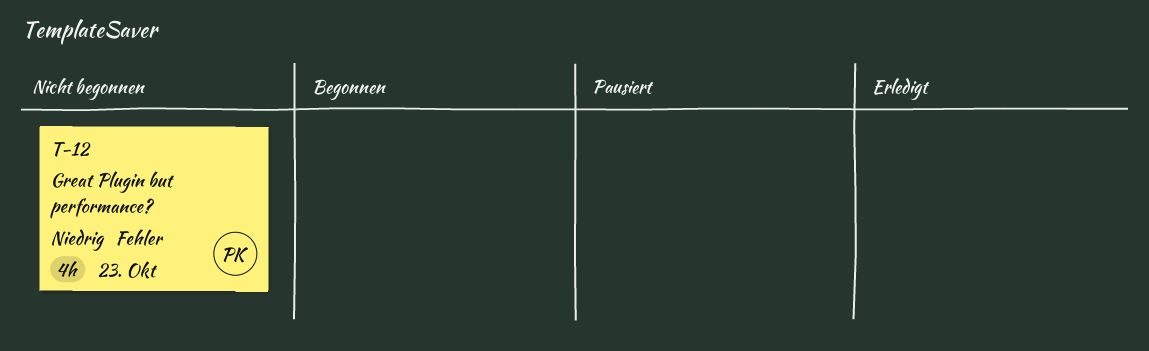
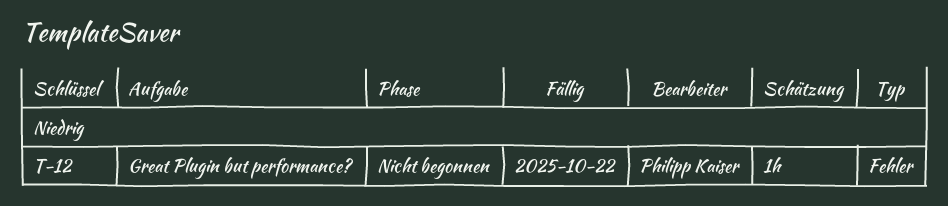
T-12, estimate: 4h -> 1h
T-12, due: Oct 23 -> Oct 22

